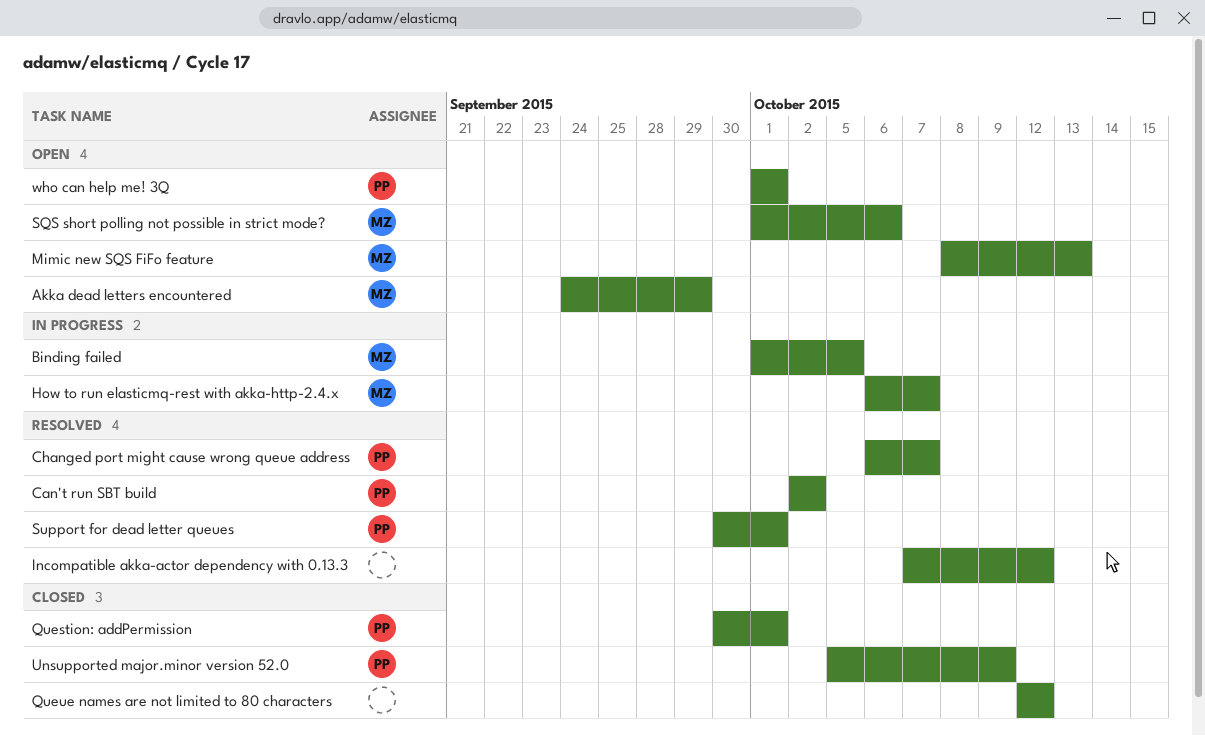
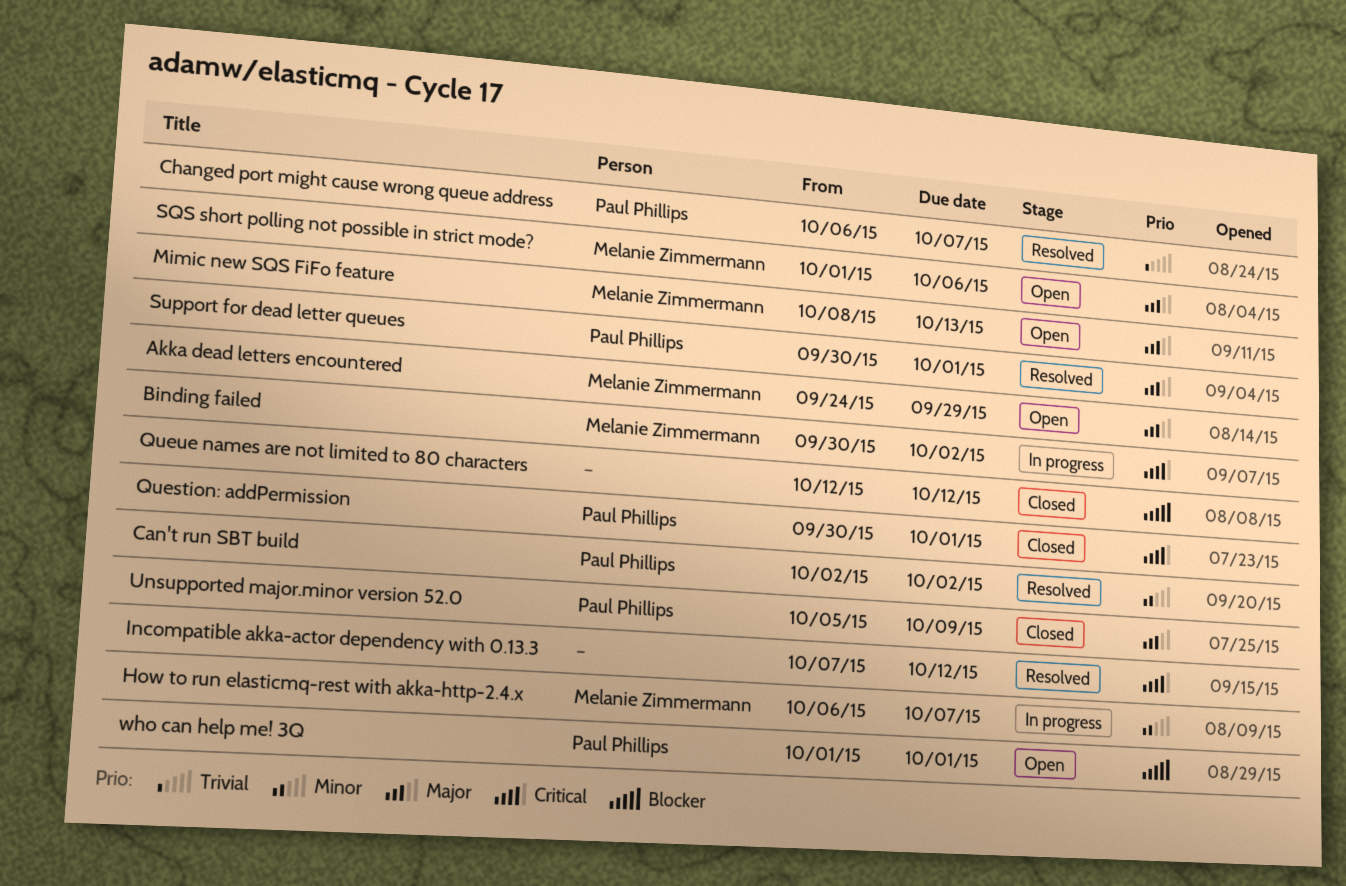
Binding failed, start: Oct 1 -> Sep 30
Binding failed, due: Oct 5 -> Oct 2

